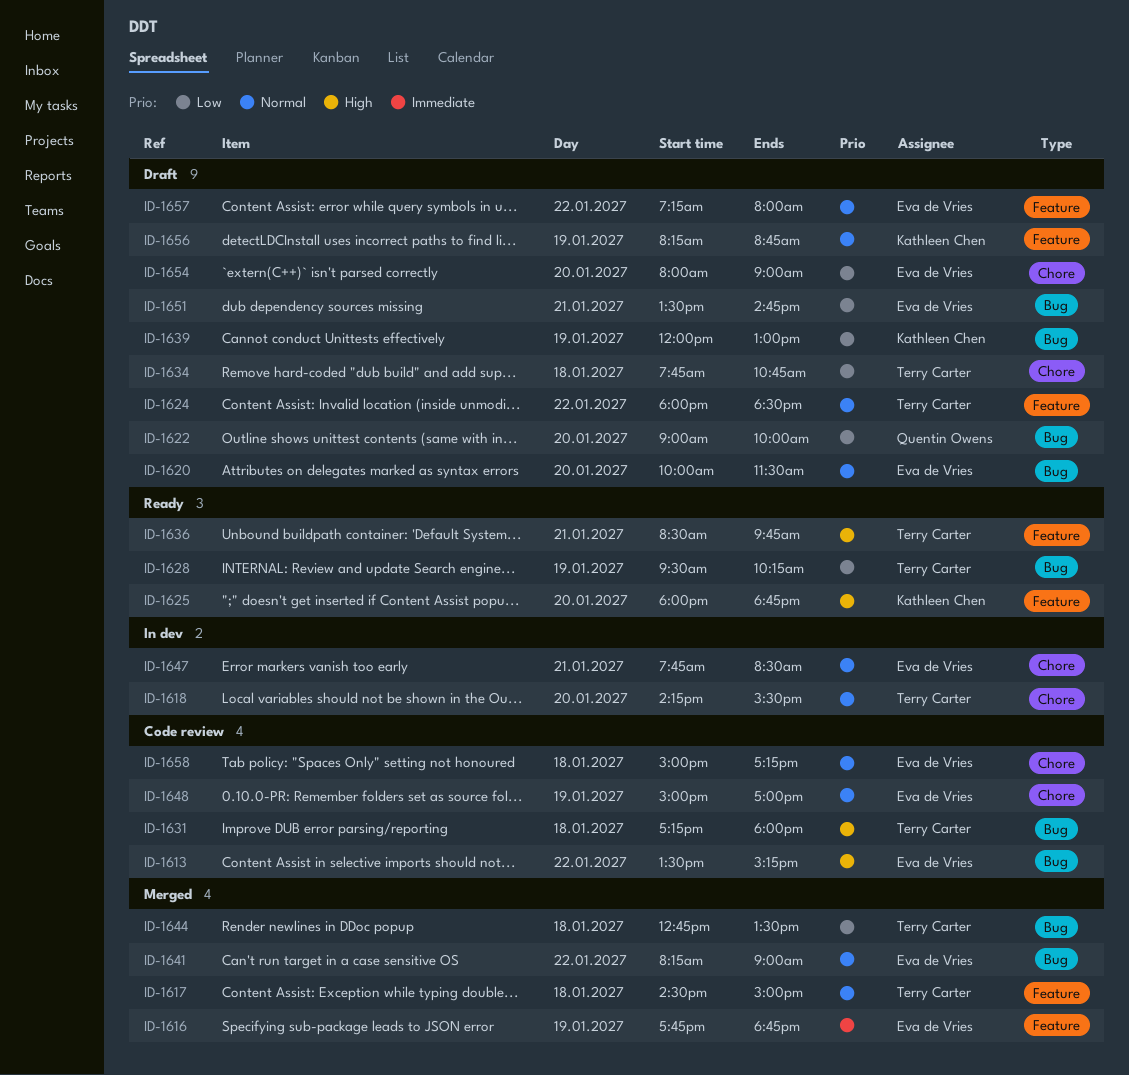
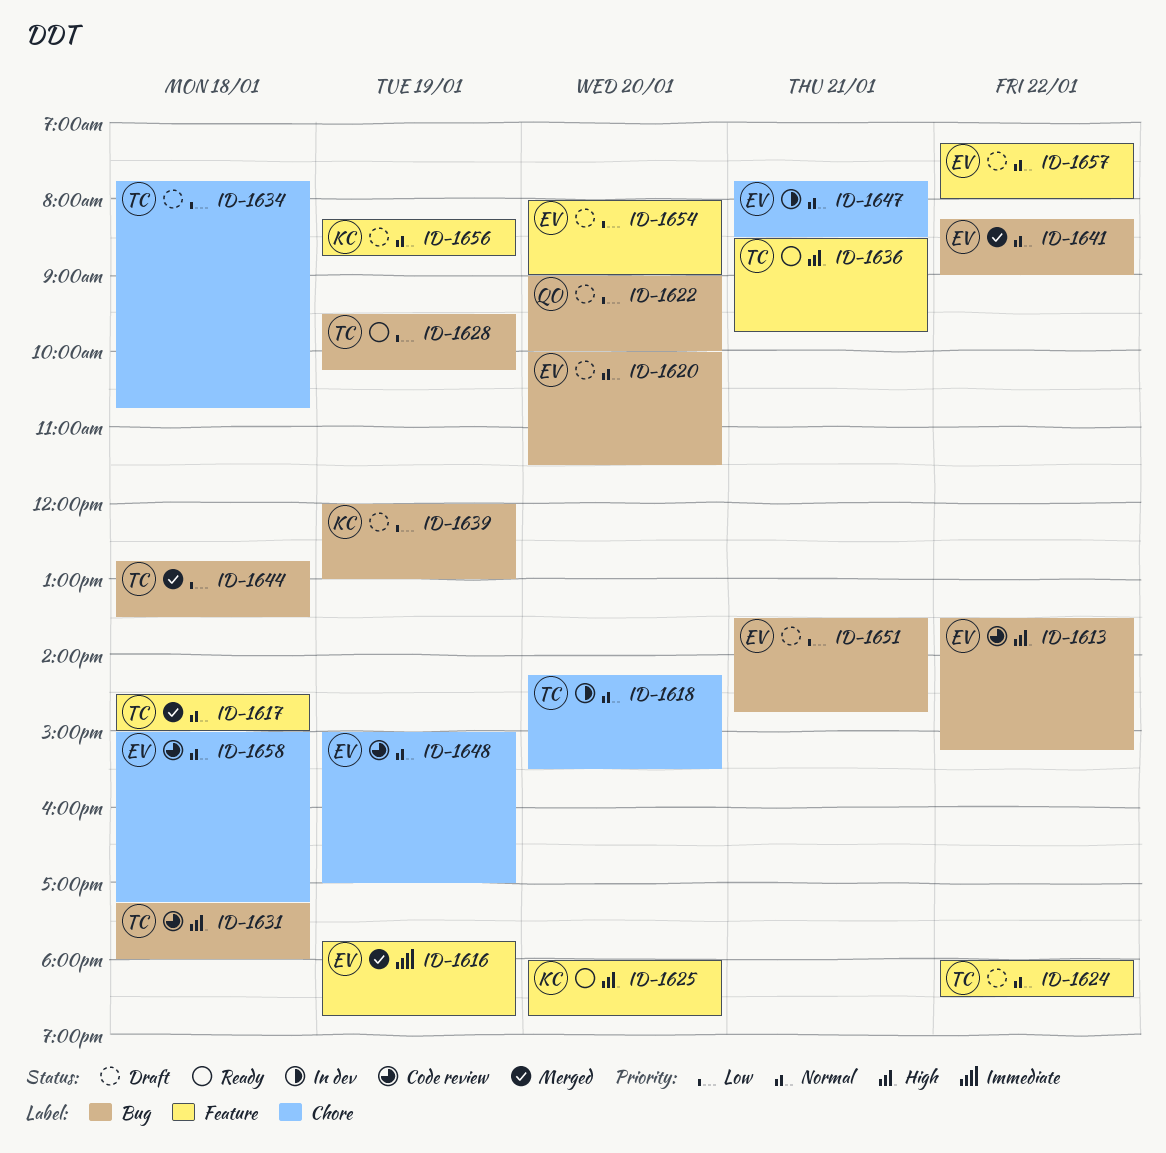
ID-1654, label: Chore -> Feature

